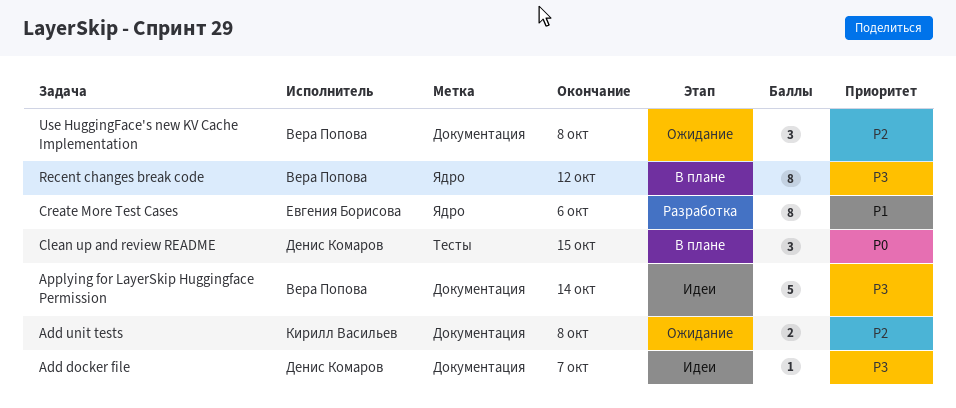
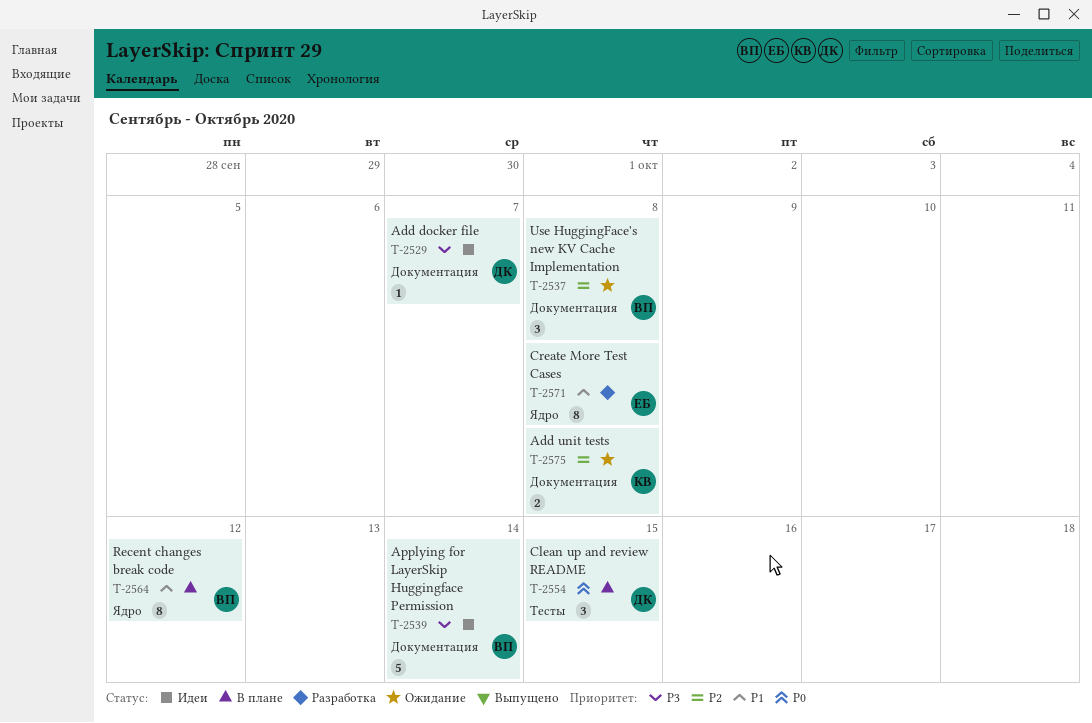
Create More Test Cases, due: Oct 6 -> Oct 8
Recent changes break code, priority: P3 -> P1

